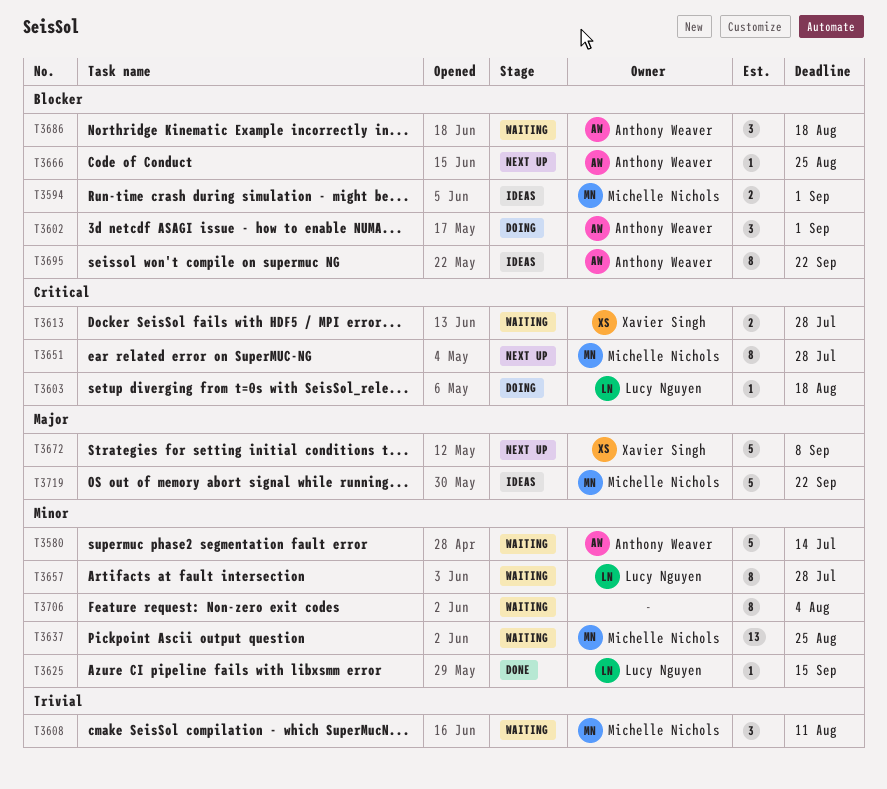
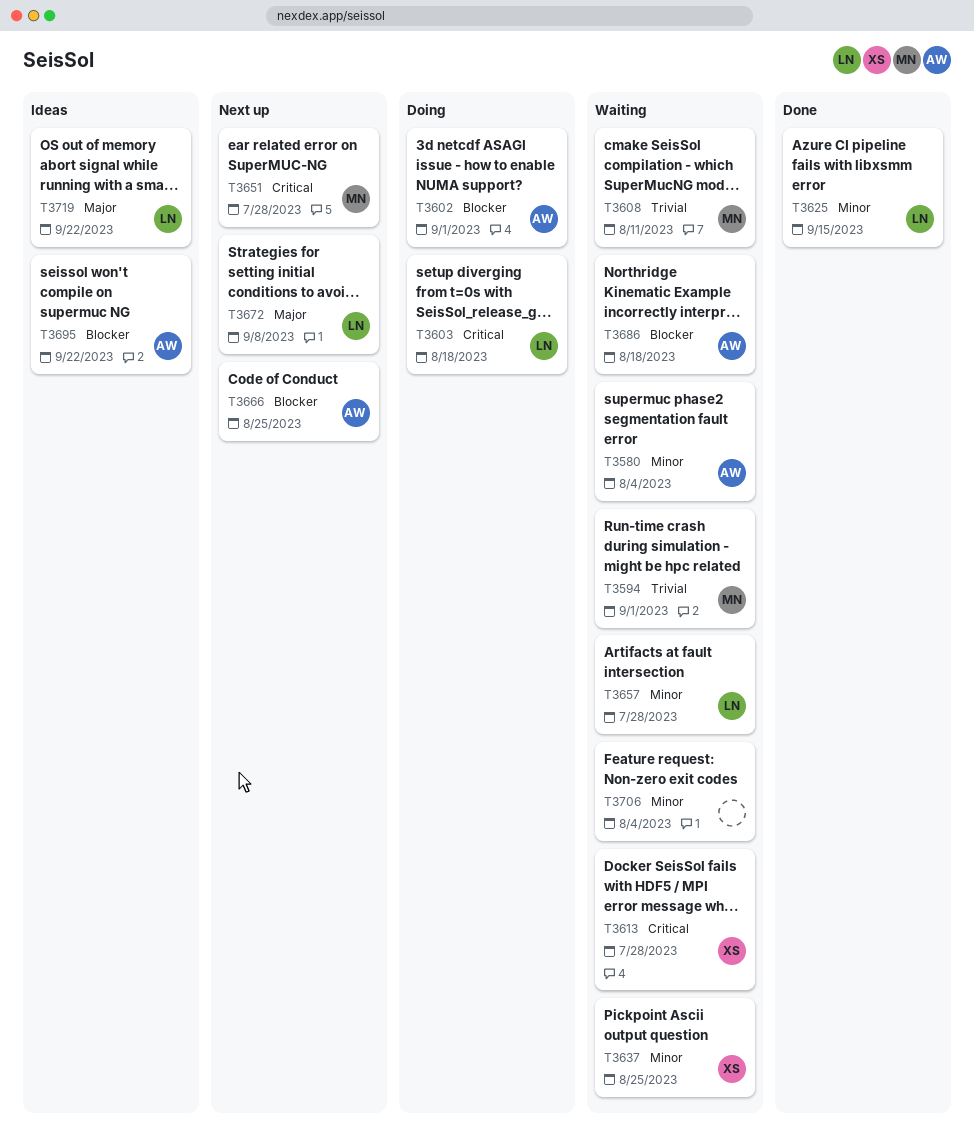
T3580, due: Jul 14 -> Aug 4
T3594, status: Ideas -> Waiting
T3594, priority: Blocker -> Trivial
T3637, owner: Michelle Nichols -> Xavier Singh
T3672, owner: Xavier Singh -> Lucy Nguyen
T3719, owner: Michelle Nichols -> Lucy Nguyen

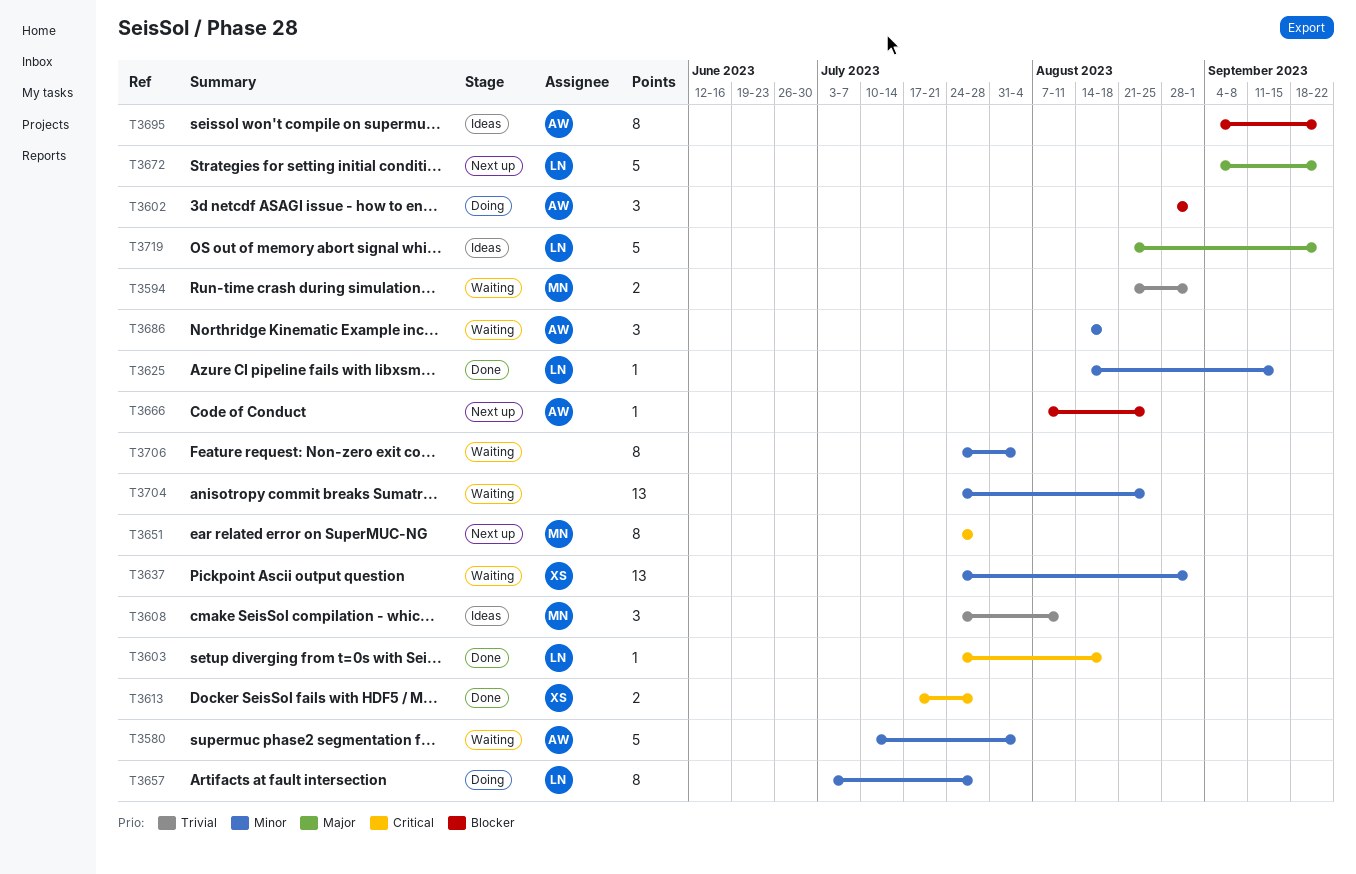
T3603, status: Doing -> Done
T3608, status: Waiting -> Ideas
T3613, status: Waiting -> Done
T3637, due: Aug 25 -> Sep 1
T3657, status: Waiting -> Doing
T3672, due: Sep 8 -> Sep 22
T3686, priority: Blocker -> Minor
T3704: none -> present

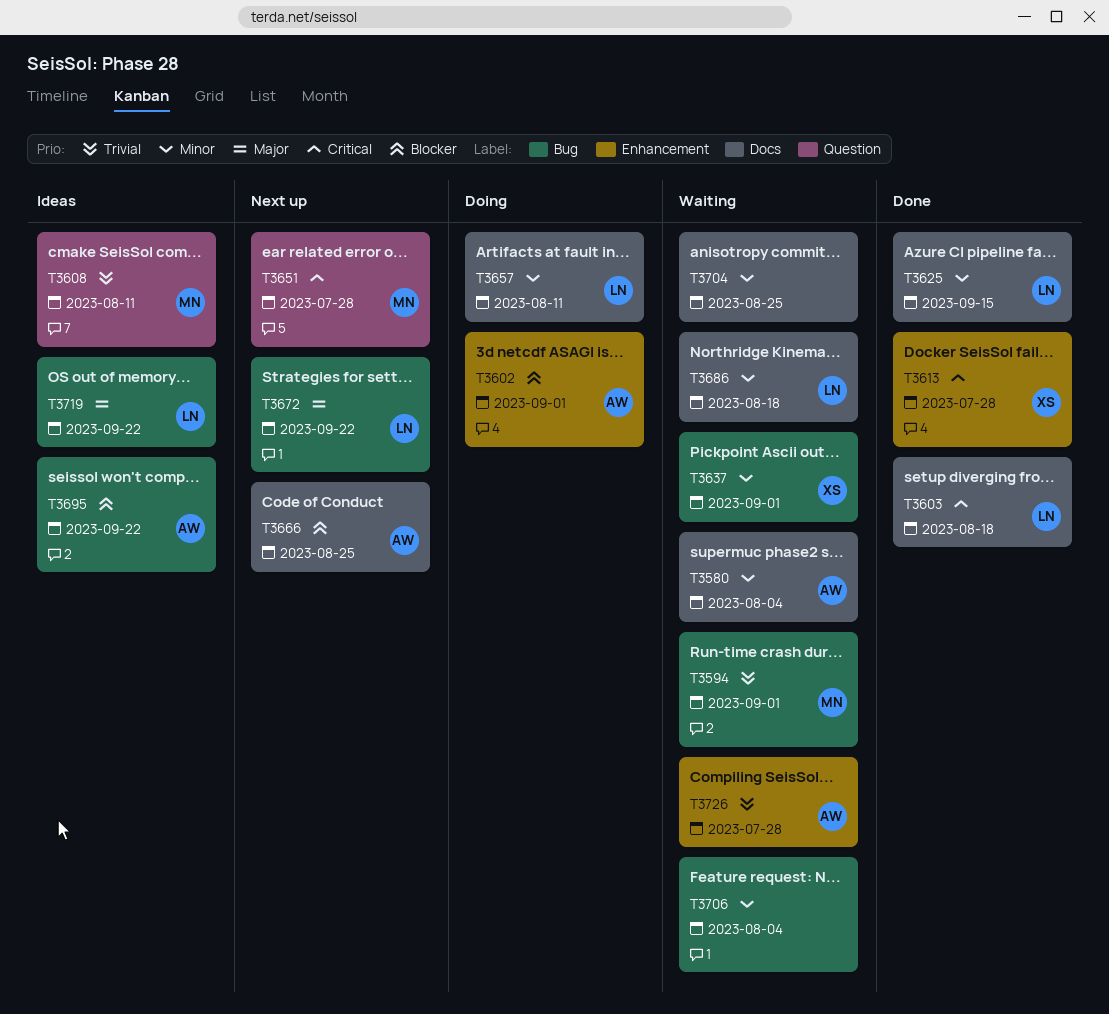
T3657, due: Jul 28 -> Aug 11
T3686, owner: AW -> LN
T3726: none -> present

